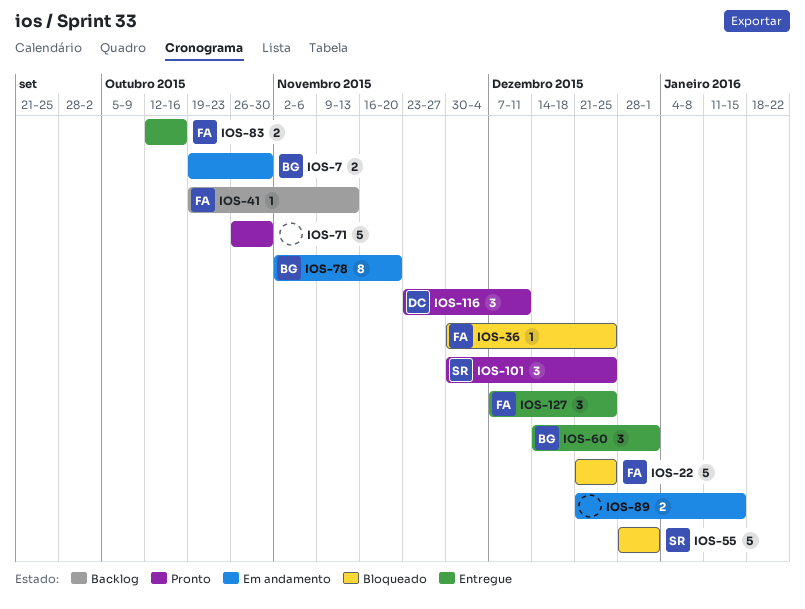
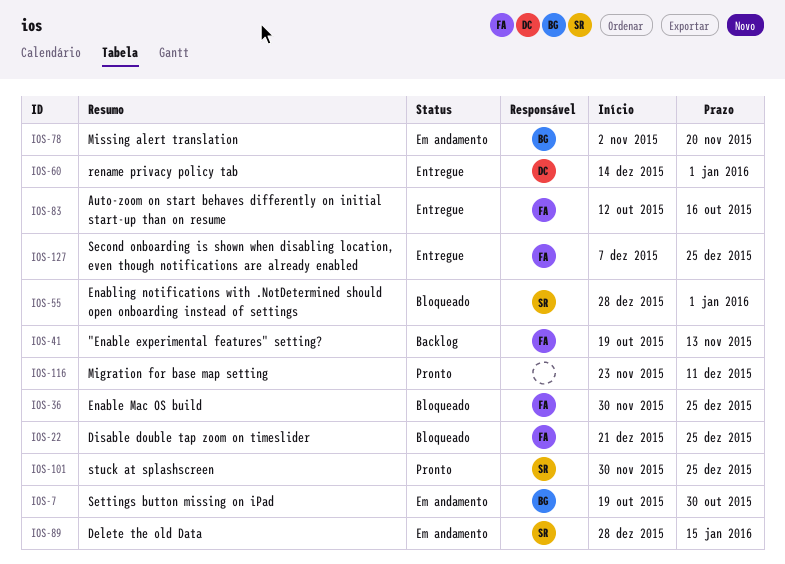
IOS-60, owner: BG -> DC
IOS-71: present -> none
IOS-89, owner: none -> SR
IOS-89, start: Dec 21 -> Dec 28
IOS-116, owner: DC -> none

